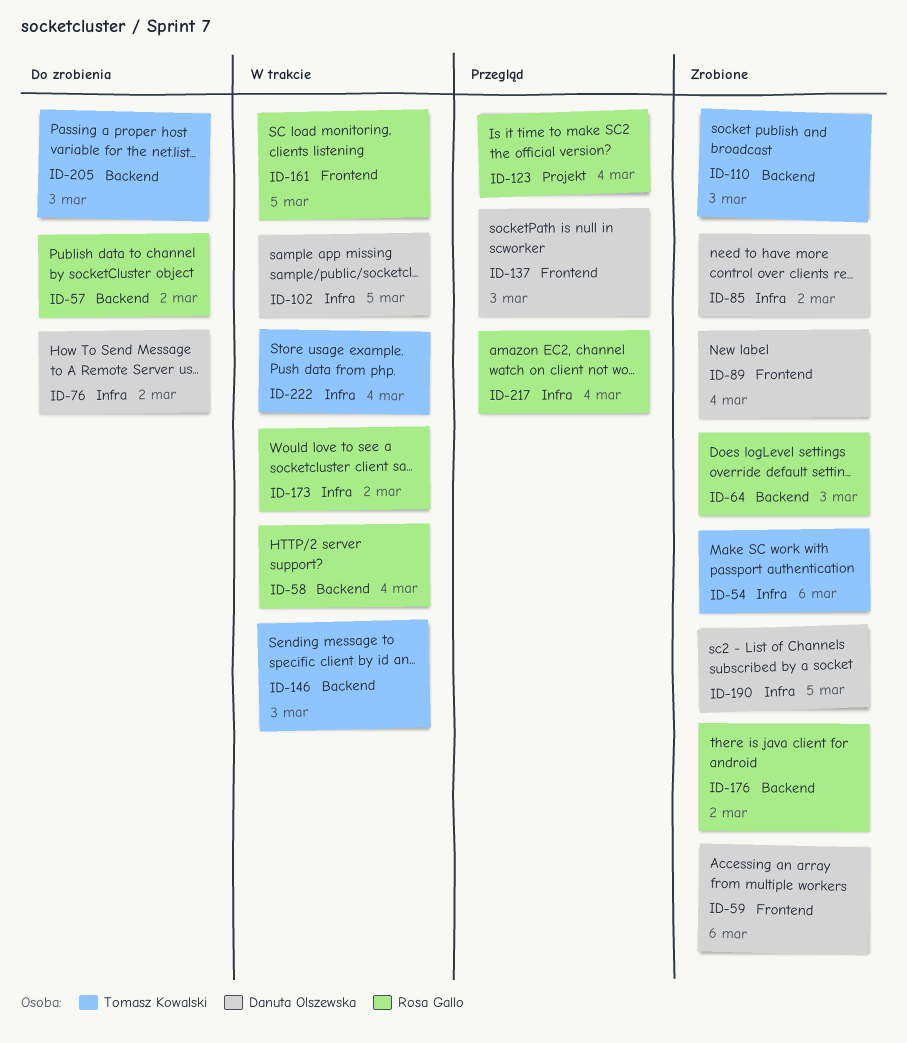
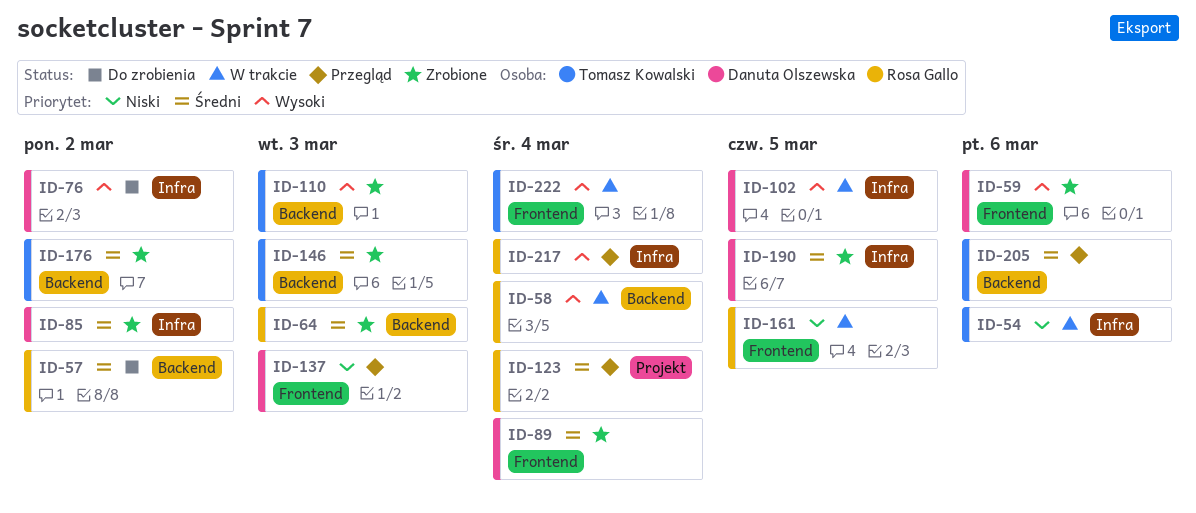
ID-54, status: Zrobione -> W trakcie
ID-146, status: W trakcie -> Zrobione
ID-173: present -> none
ID-176, owner: Rosa Gallo -> Tomasz Kowalski
ID-205, status: Do zrobienia -> Przegląd
ID-205, due: Mar 3 -> Mar 6
ID-222, label: Infra -> Frontend

